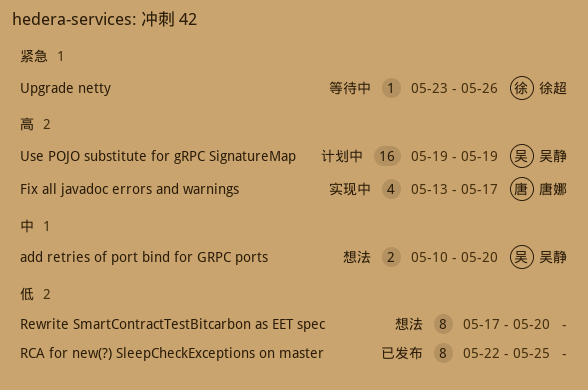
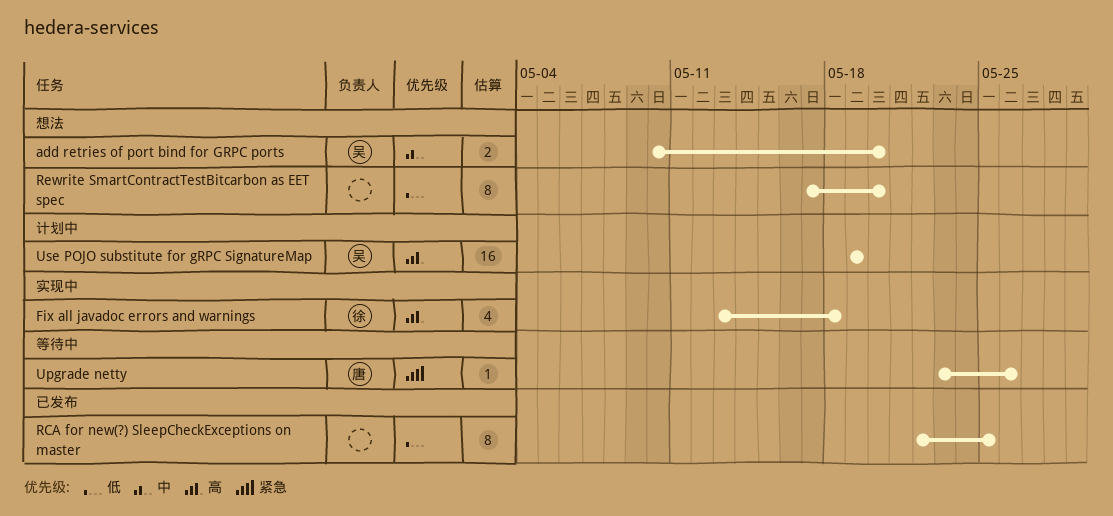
Fix all javadoc errors and warnings, owner: 唐娜 -> 徐超
Fix all javadoc errors and warnings, due: May 17 -> May 18
Upgrade netty, owner: 徐超 -> 唐娜

